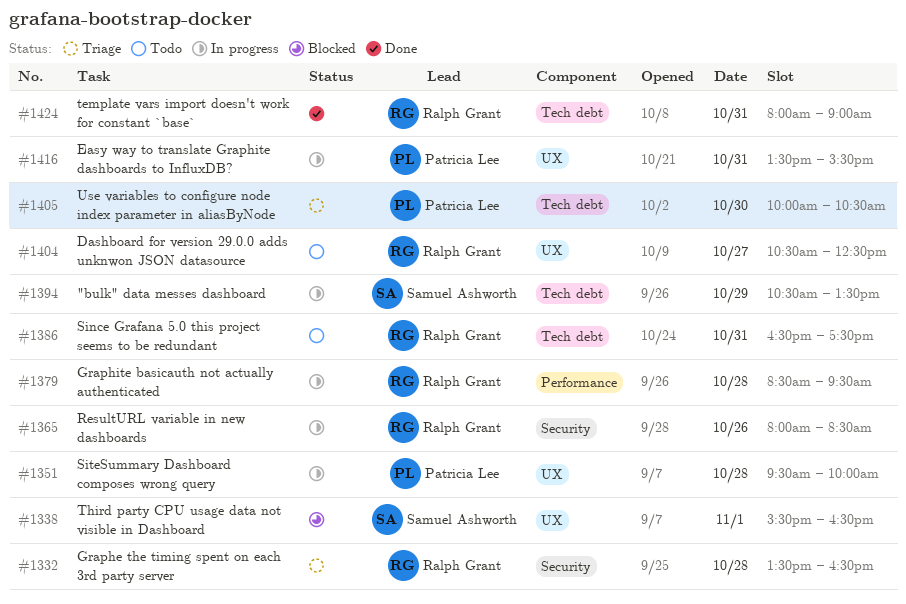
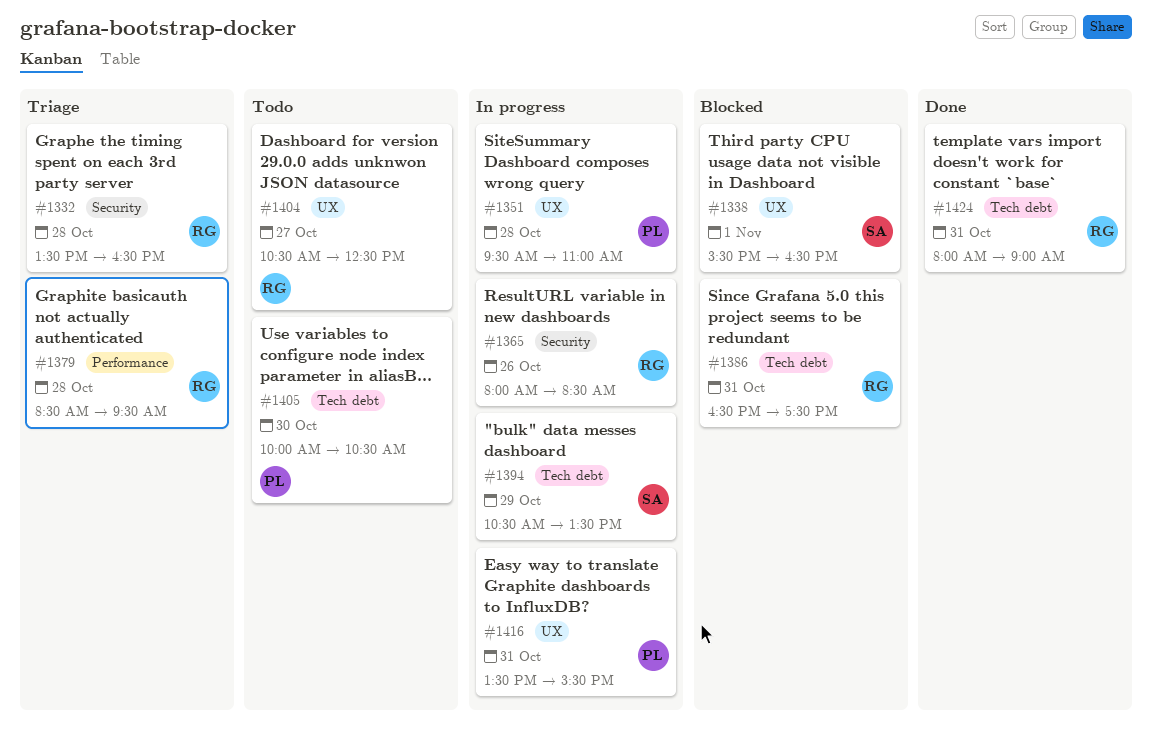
#1351, ends: 10:00 -> 11:00
#1379, status: In progress -> Triage
#1386, status: Todo -> Blocked
#1405, status: Triage -> Todo

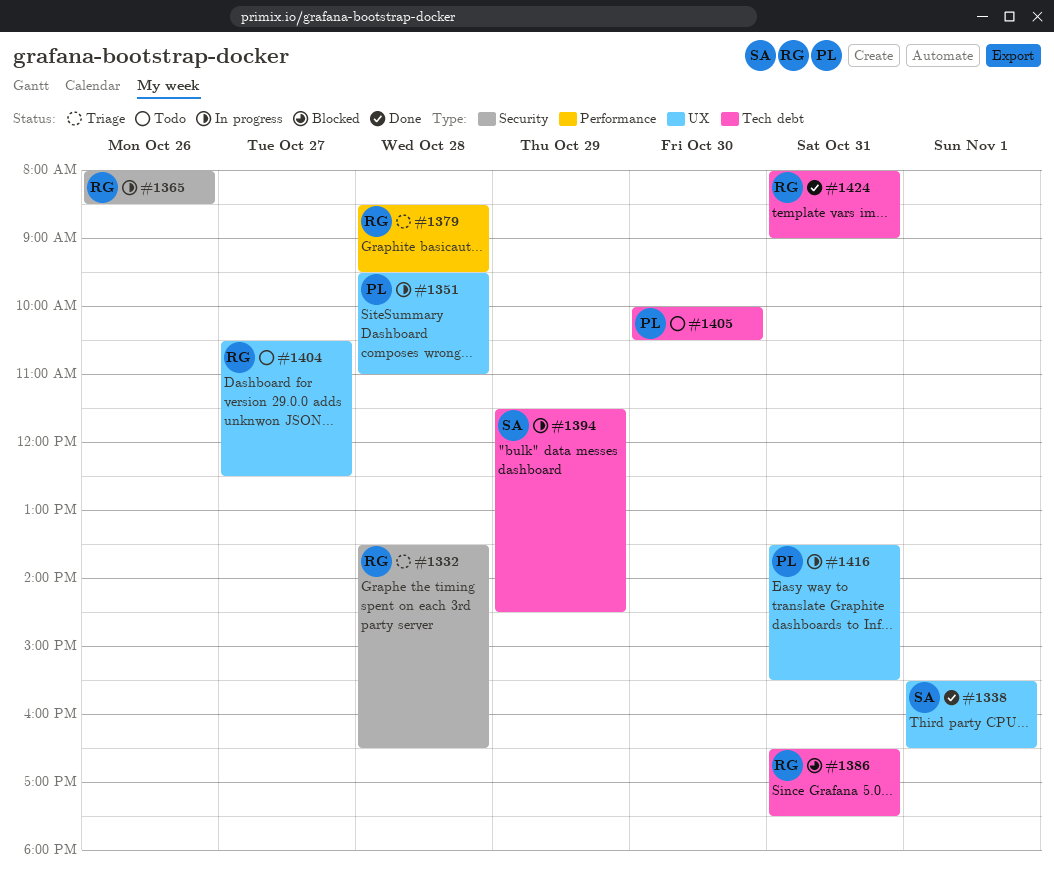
#1338, status: Blocked -> Done
#1394, begins: 10:30 -> 11:30
#1394, ends: 13:30 -> 14:30

